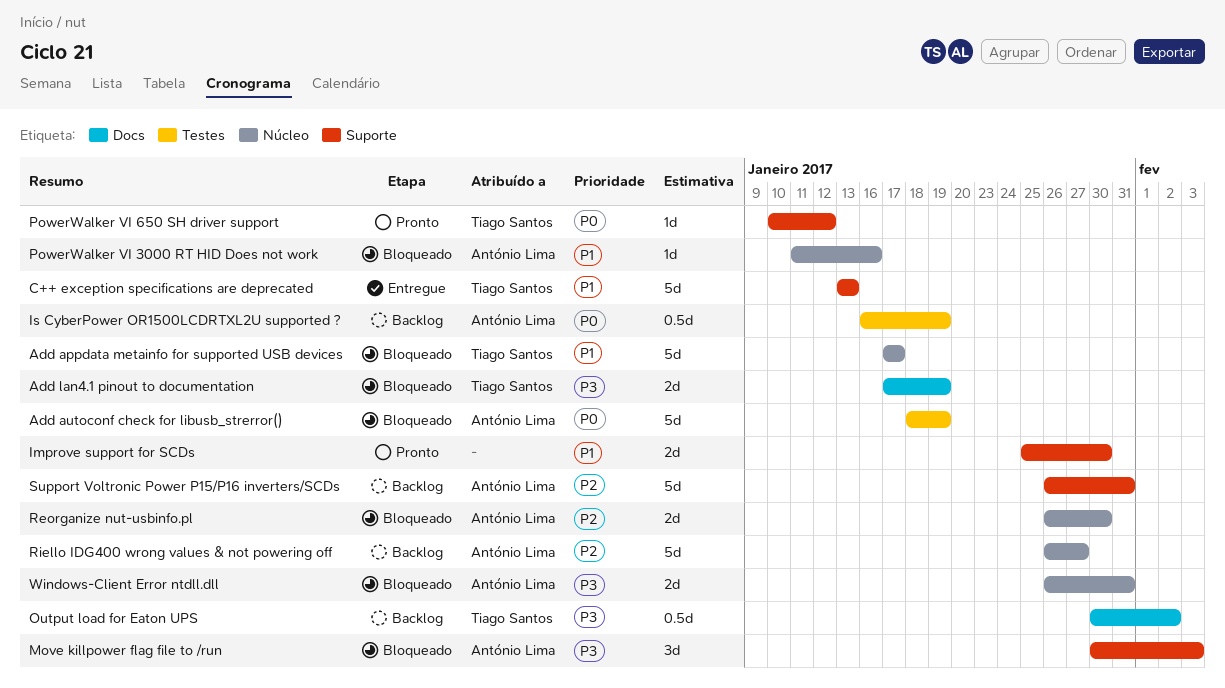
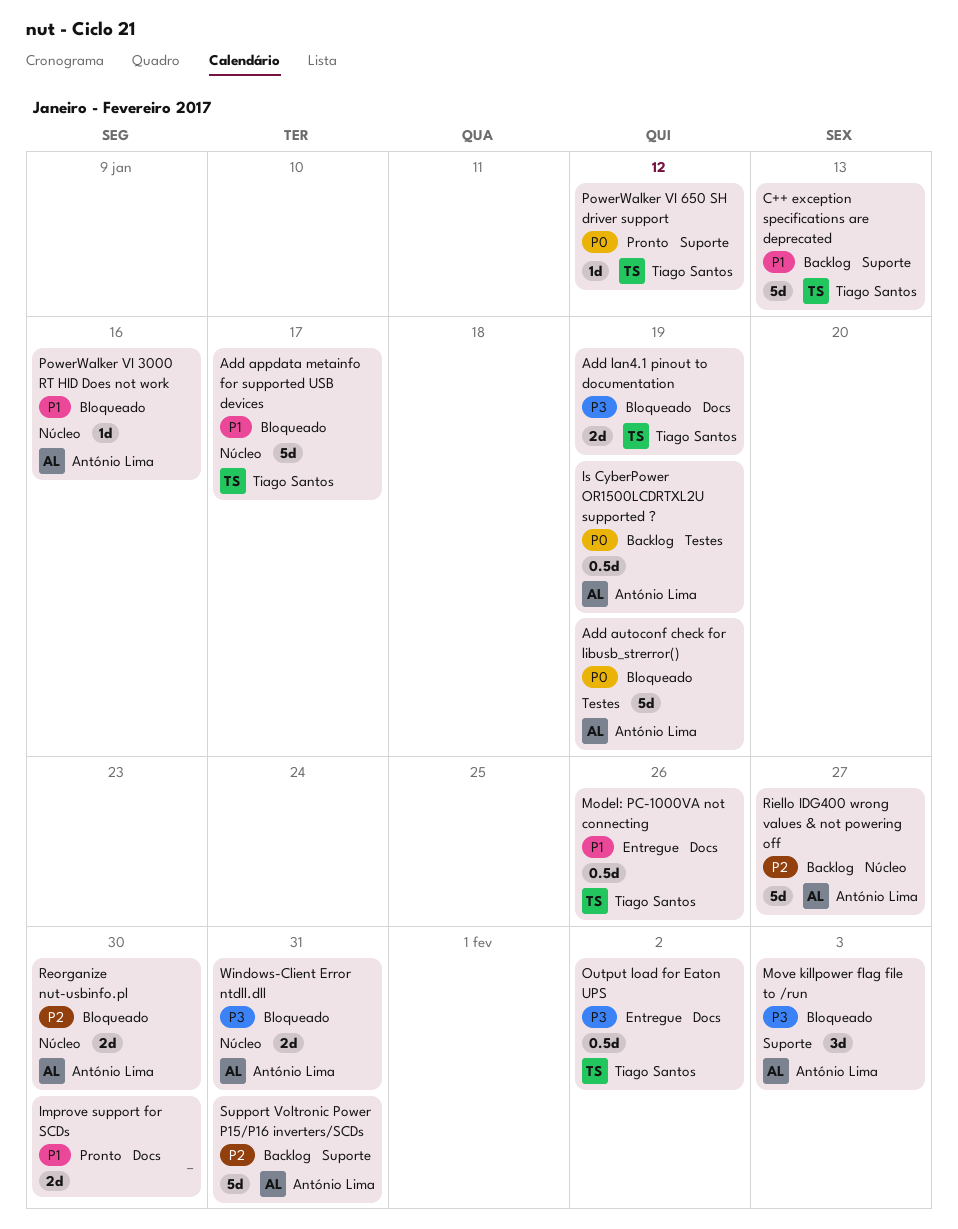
C++ exception specifications are deprecated, status: Entregue -> Backlog
Improve support for SCDs, label: Suporte -> Docs
Model: PC-1000VA not connecting: none -> present
Output load for Eaton UPS, status: Backlog -> Entregue

